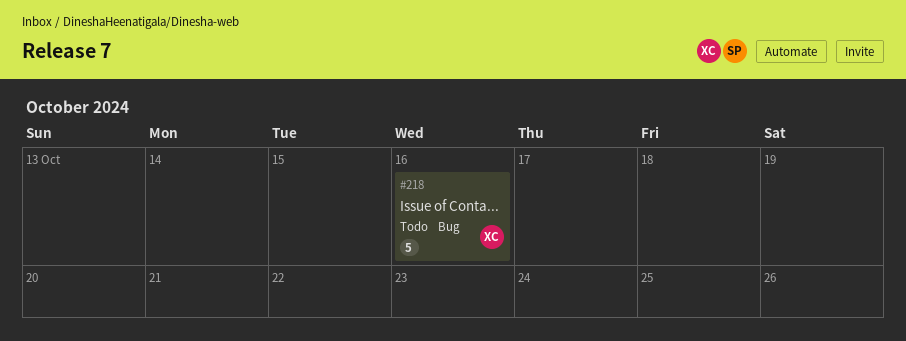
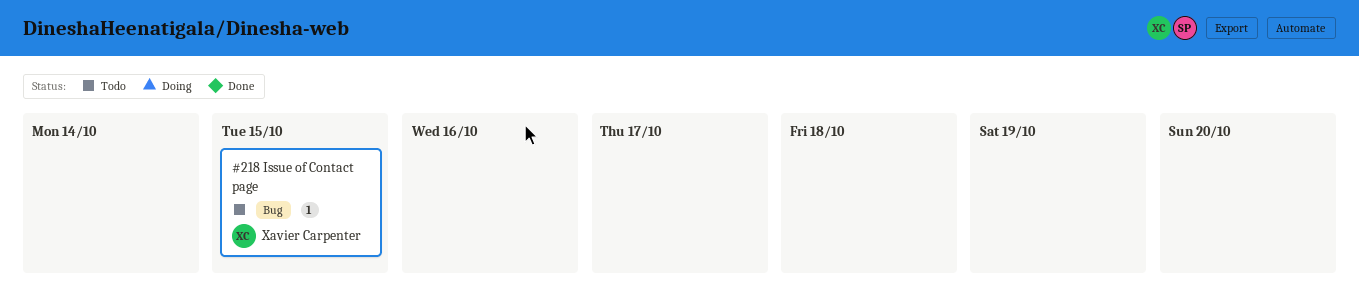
#218, estimate: 5 -> 1
#218, due: Oct 16 -> Oct 15

